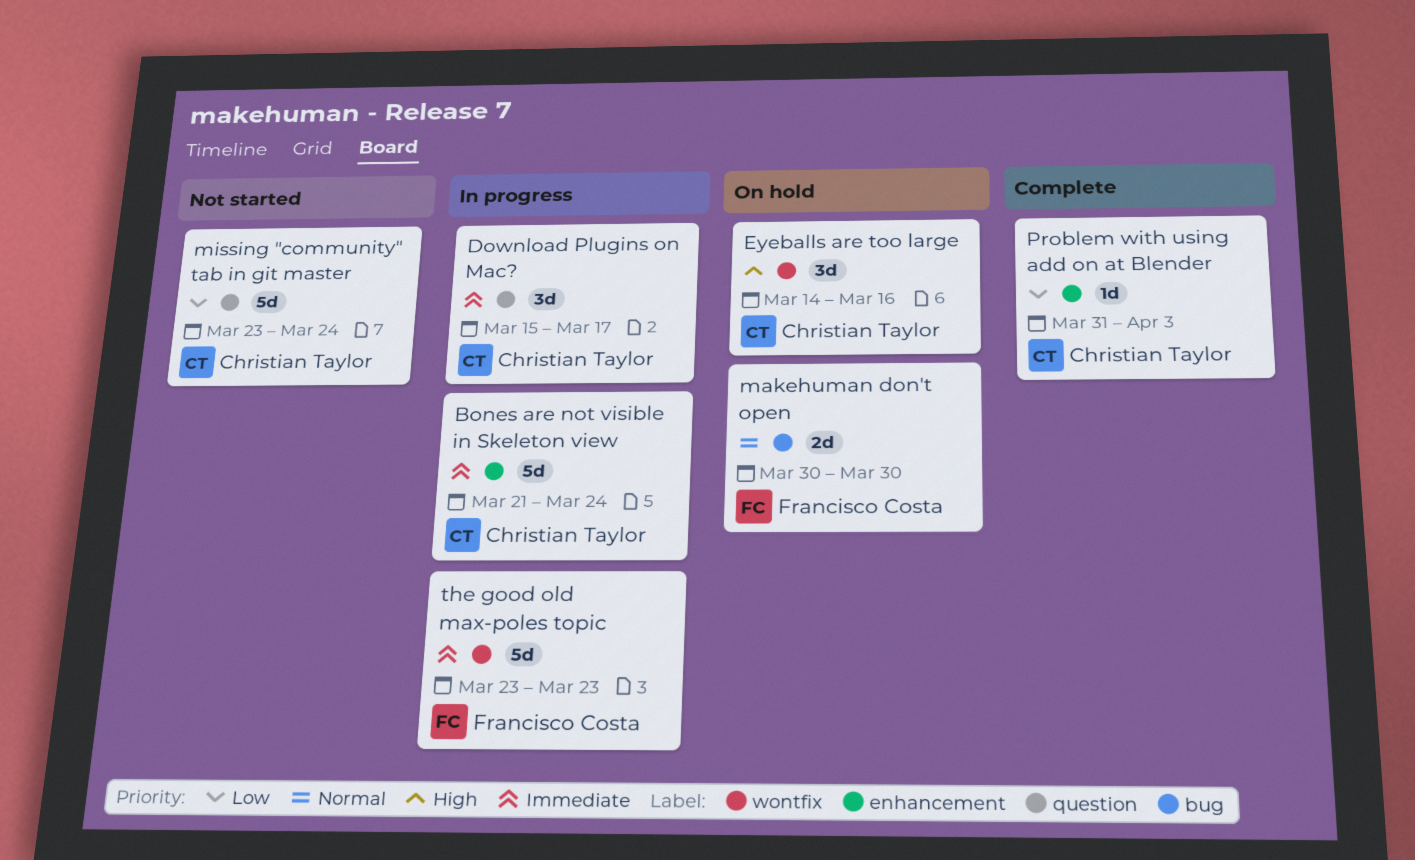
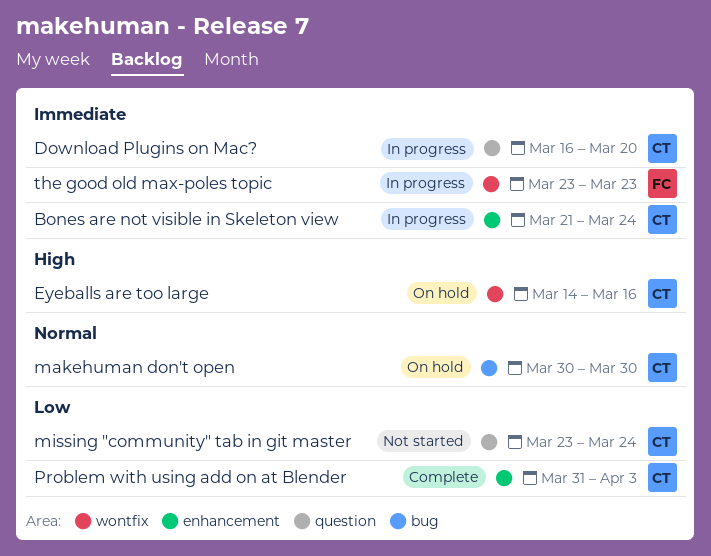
Download Plugins on Mac?, start: Mar 15 -> Mar 16
Download Plugins on Mac?, due: Mar 17 -> Mar 20
makehuman don't open, owner: Francisco Costa -> Christian Taylor

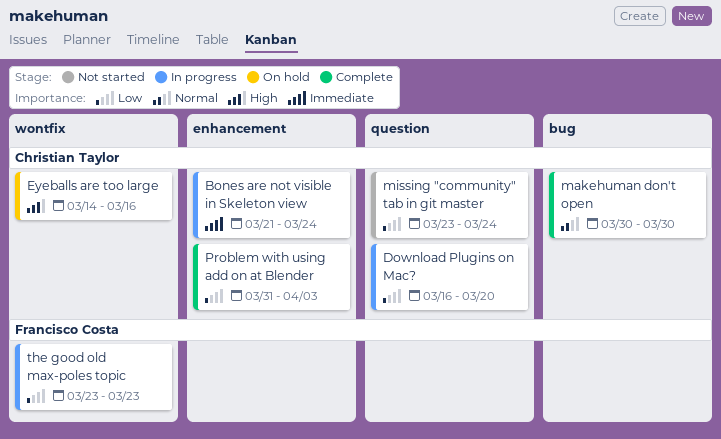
Download Plugins on Mac?, priority: Immediate -> Low
makehuman don't open, status: On hold -> Complete
the good old max-poles topic, priority: Immediate -> Low

